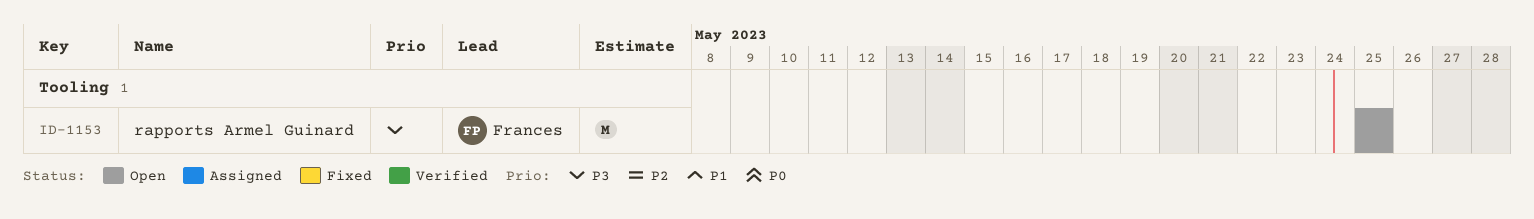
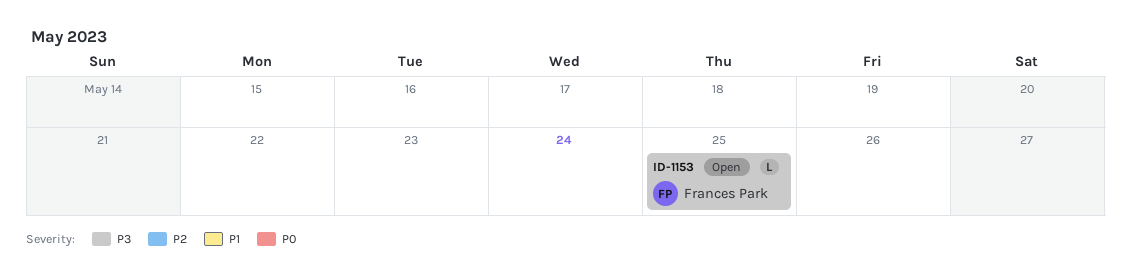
ID-1153, estimate: M -> L

